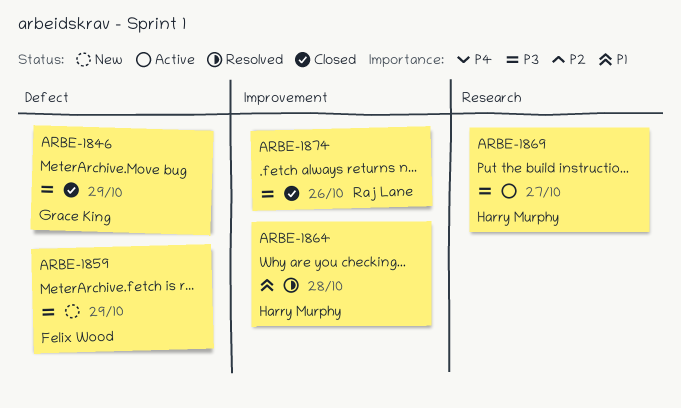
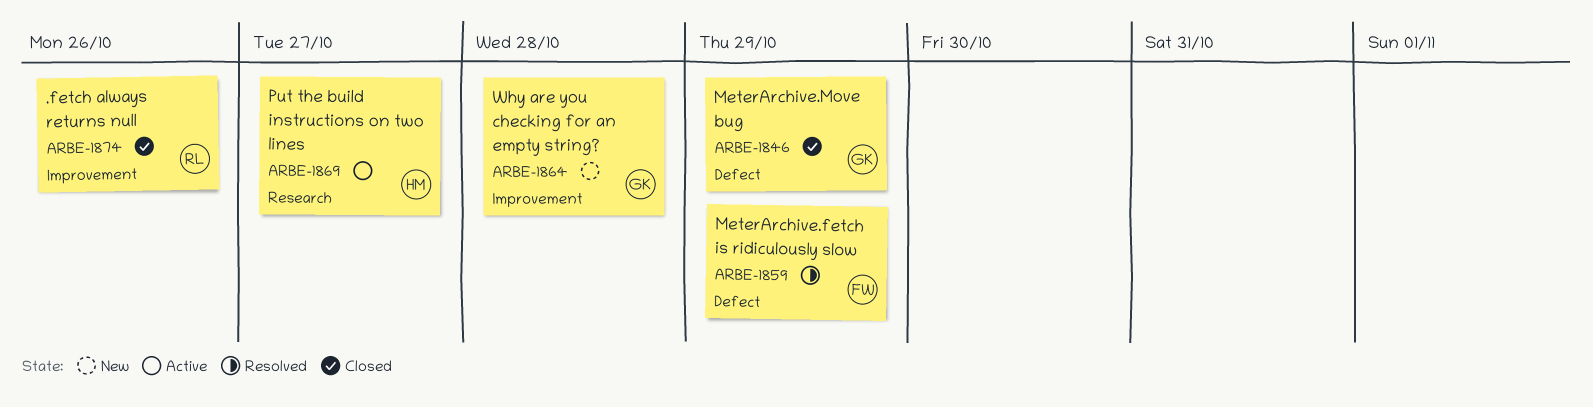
ARBE-1859, status: New -> Resolved
ARBE-1864, status: Resolved -> New
ARBE-1864, owner: Harry Murphy -> Grace King

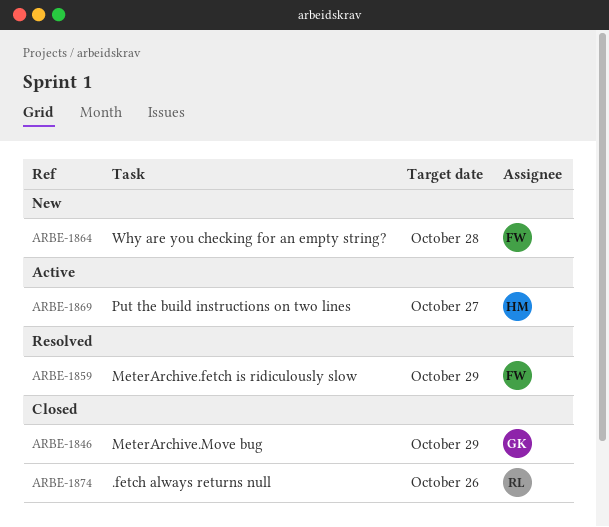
ARBE-1864, owner: GK -> FW

